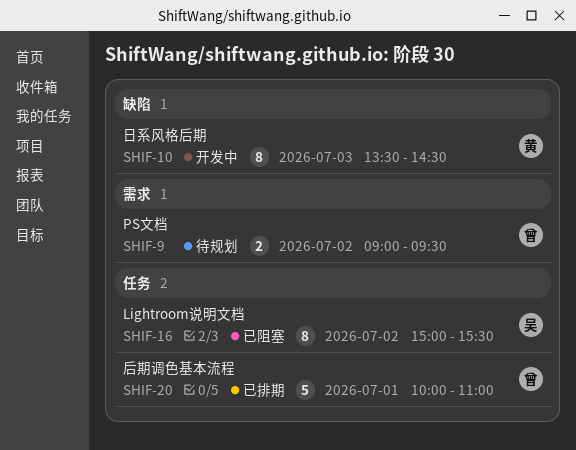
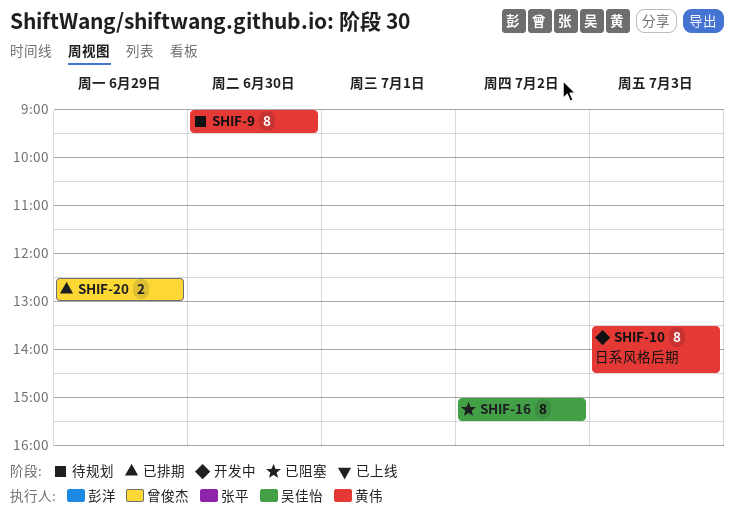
SHIF-9, owner: 曾俊杰 -> 黄伟
SHIF-9, estimate: 2 -> 8
SHIF-9, day: Jul 2 -> Jun 30
SHIF-20, estimate: 5 -> 2
SHIF-20, day: Jul 1 -> Jun 29
SHIF-20, begins: 10:00 -> 12:30
SHIF-20, ends: 11:00 -> 13:00

